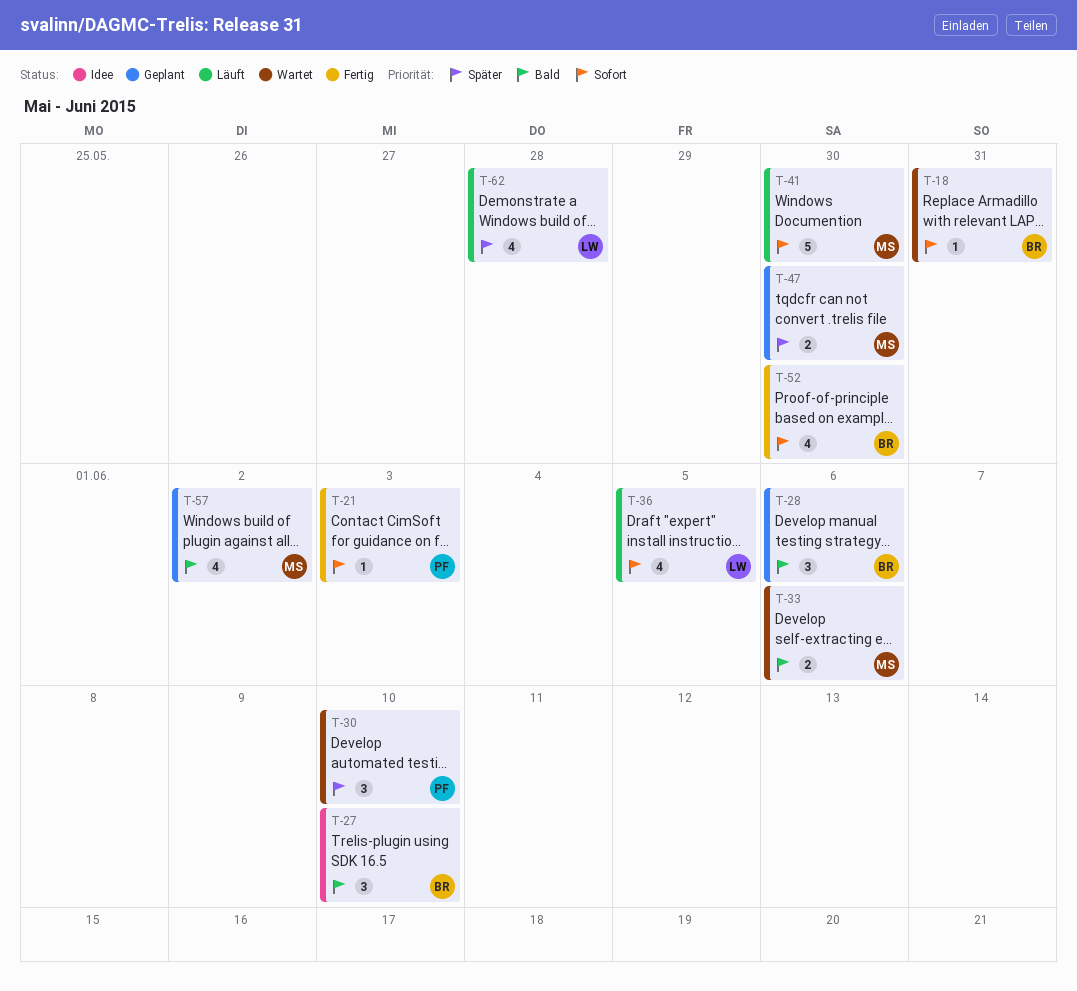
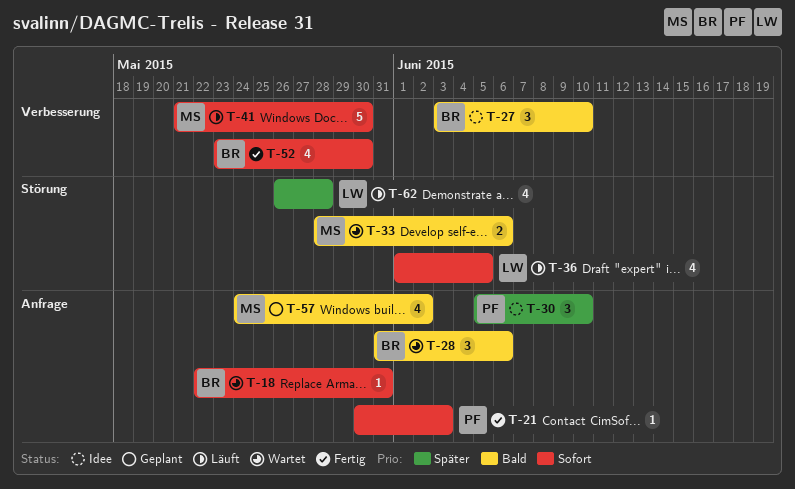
T-28, status: Geplant -> Wartet
T-30, status: Wartet -> Idee
T-47: present -> none

